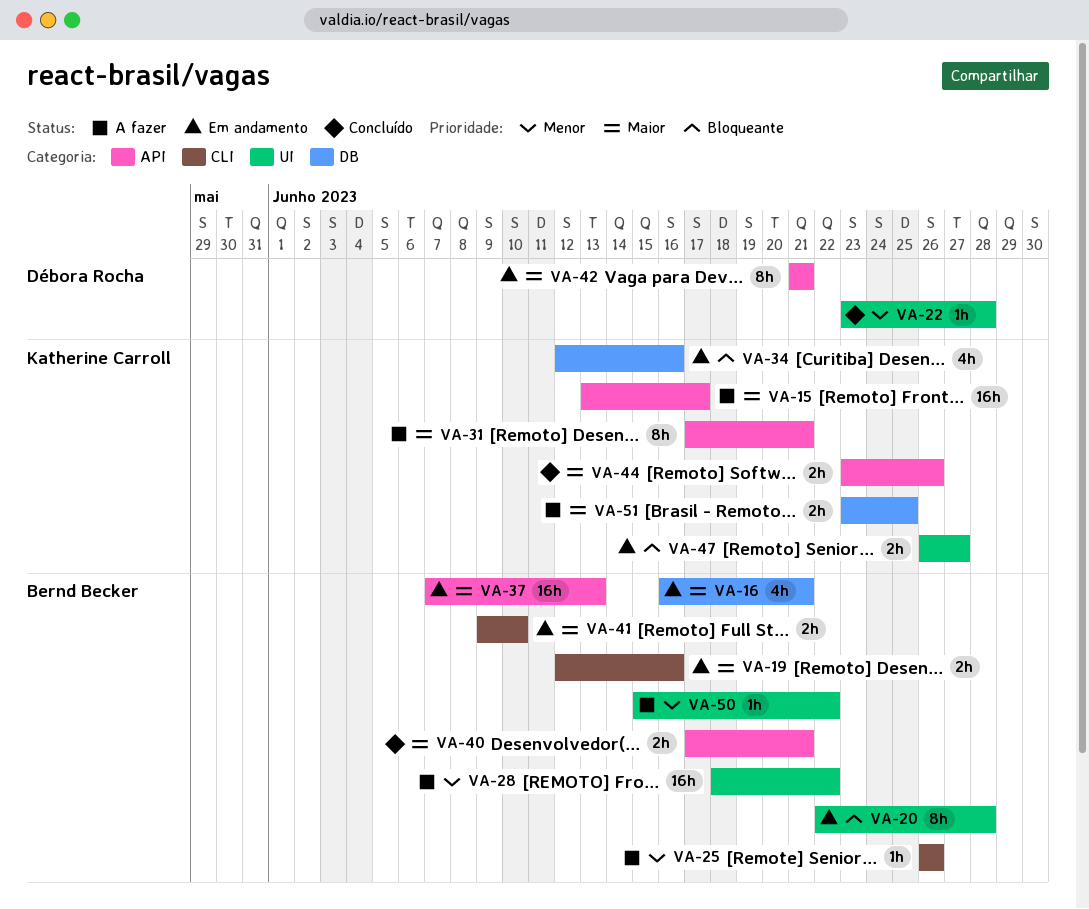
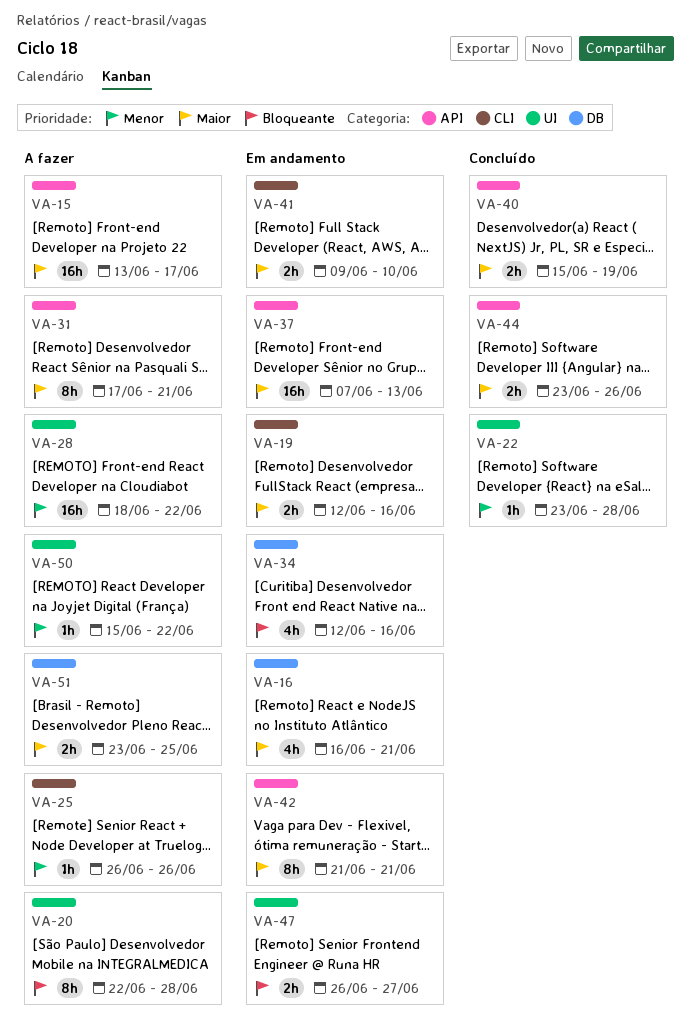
VA-20, status: Em andamento -> A fazer
VA-40, start: Jun 17 -> Jun 15
VA-40, due: Jun 21 -> Jun 19

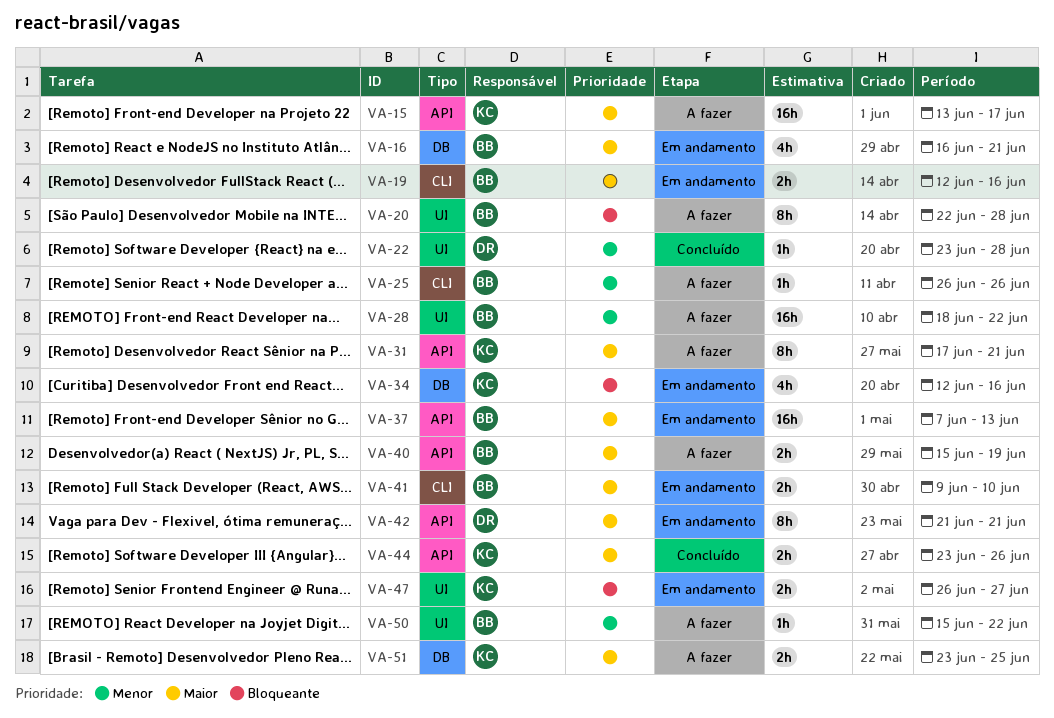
VA-40, status: Concluído -> A fazer

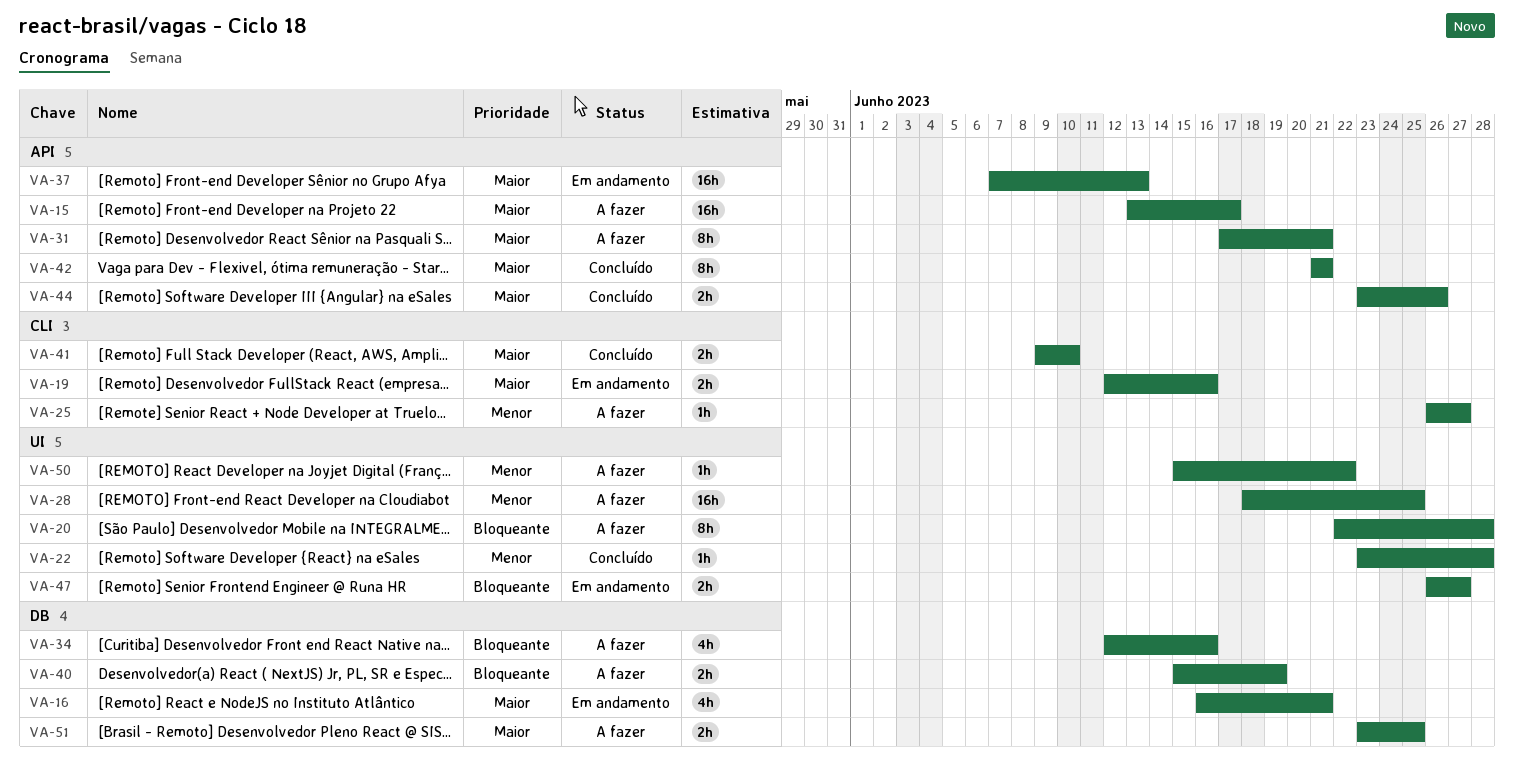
VA-25, due: Jun 26 -> Jun 27
VA-28, due: Jun 22 -> Jun 25
VA-34, status: Em andamento -> A fazer
VA-40, priority: Maior -> Bloqueante
VA-40, label: API -> DB
VA-41, status: Em andamento -> Concluído
VA-42, status: Em andamento -> Concluído

